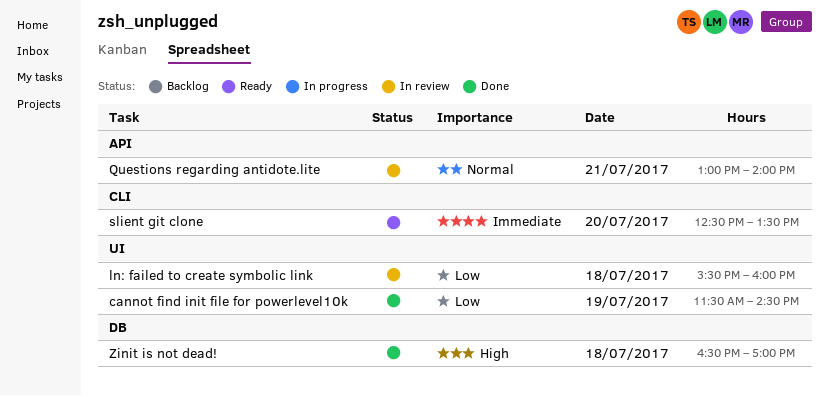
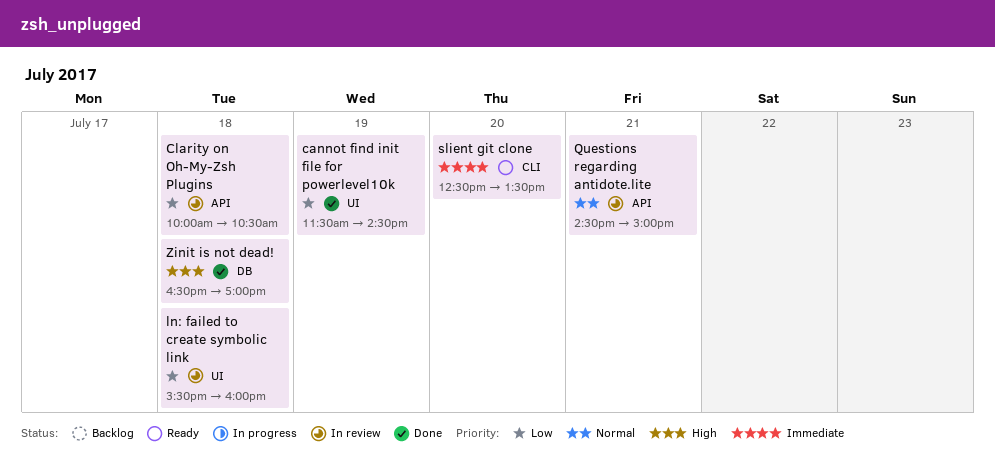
Clarity on Oh-My-Zsh Plugins: none -> present
Questions regarding antidote.lite, begins: 13:00 -> 14:30
Questions regarding antidote.lite, ends: 14:00 -> 15:00

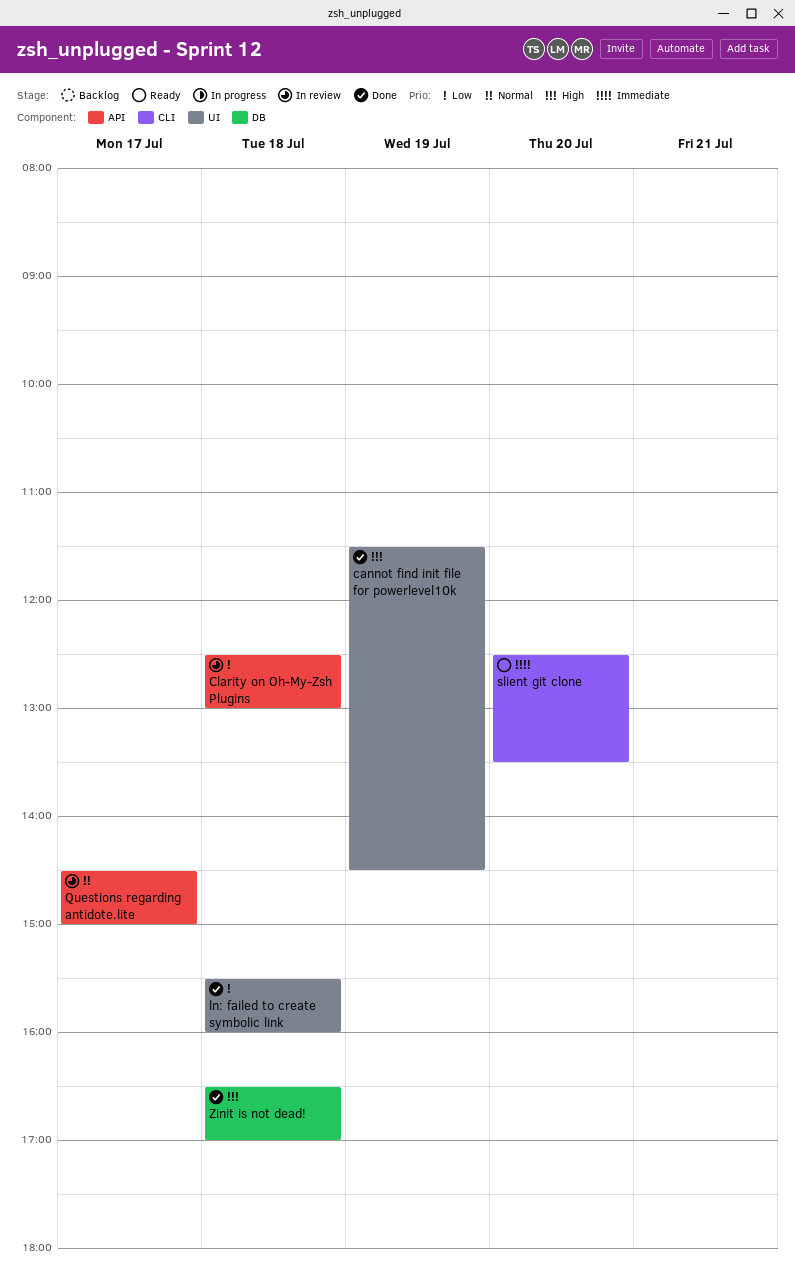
cannot find init file for powerlevel10k, priority: Low -> High
Clarity on Oh-My-Zsh Plugins, begins: 10:00 -> 12:30
Clarity on Oh-My-Zsh Plugins, ends: 10:30 -> 13:00
ln: failed to create symbolic link, status: In review -> Done
Questions regarding antidote.lite, day: Jul 21 -> Jul 17

